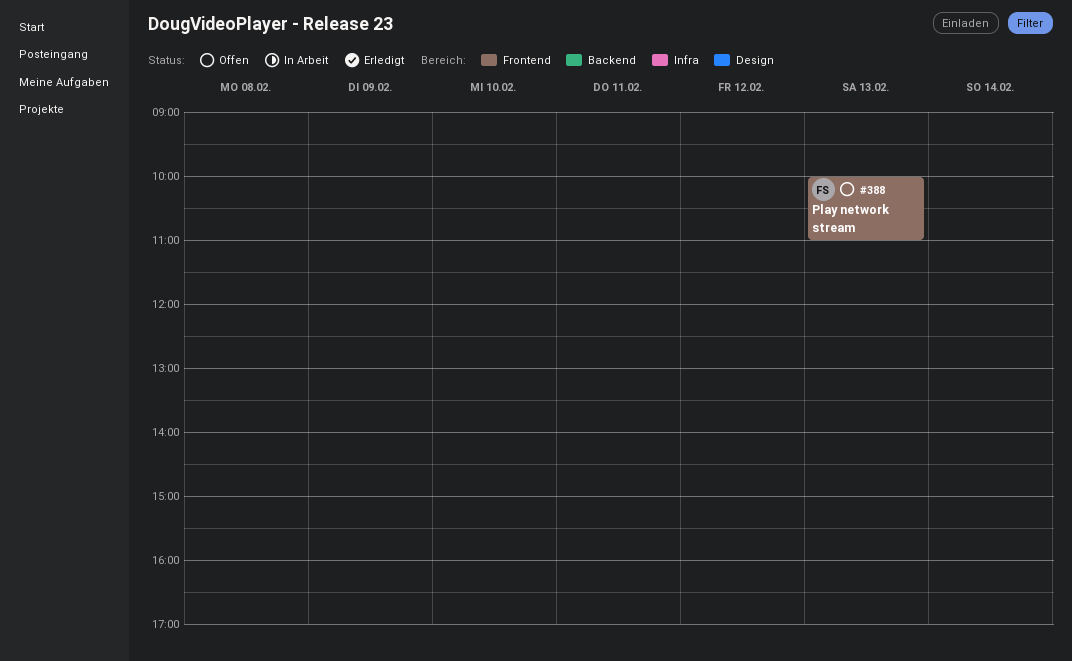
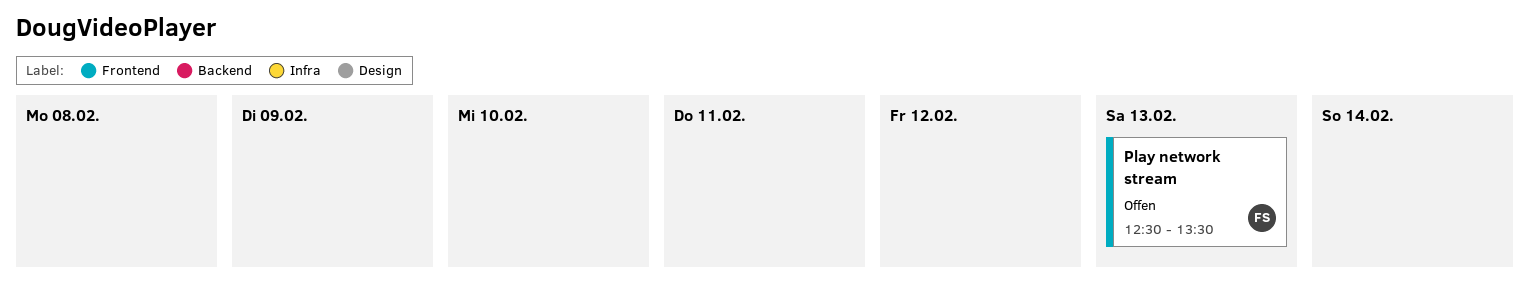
Play network stream, begins: 10:00 -> 12:30
Play network stream, ends: 11:00 -> 13:30

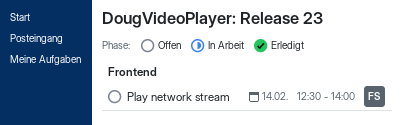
Play network stream, day: Feb 13 -> Feb 14
Play network stream, ends: 13:30 -> 14:00

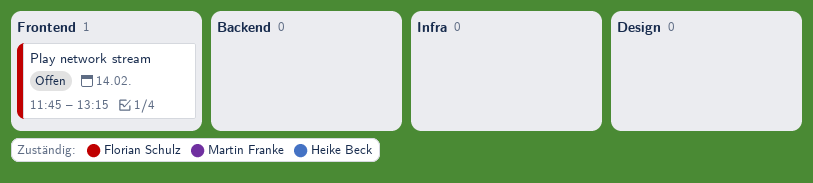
Play network stream, begins: 12:30 -> 11:45
Play network stream, ends: 14:00 -> 13:15

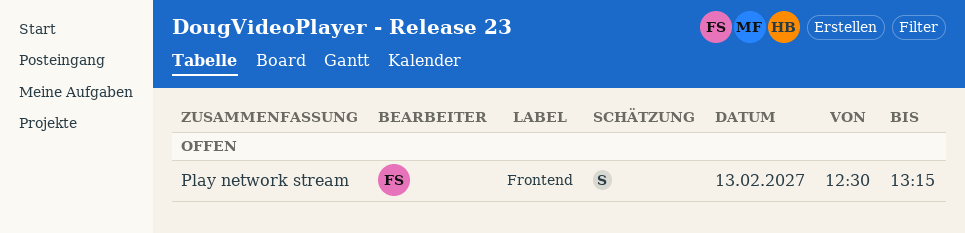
Play network stream, day: Feb 14 -> Feb 13
Play network stream, begins: 11:45 -> 12:30

